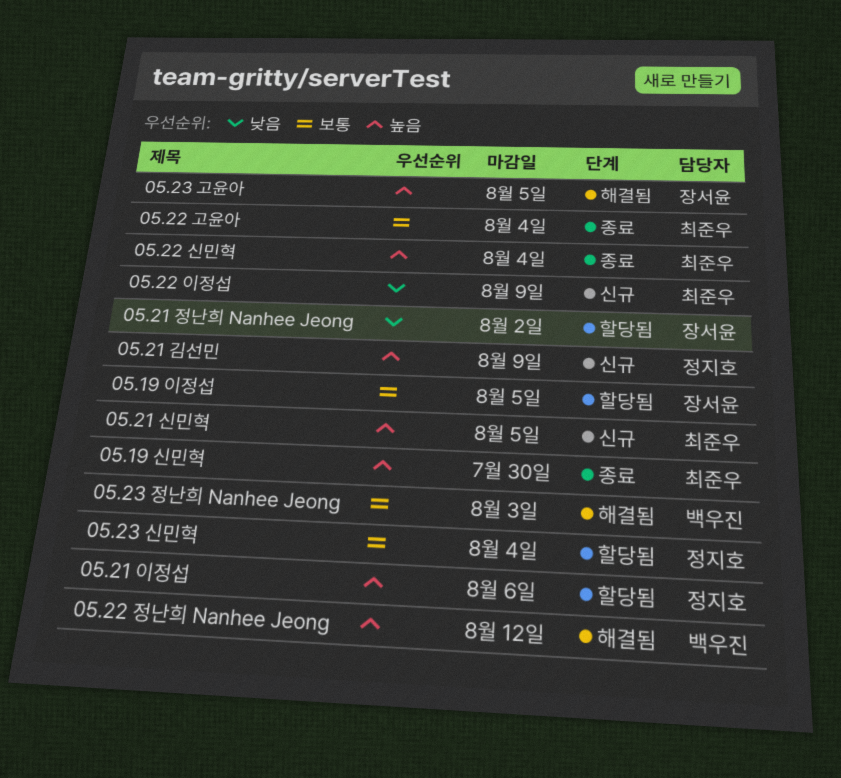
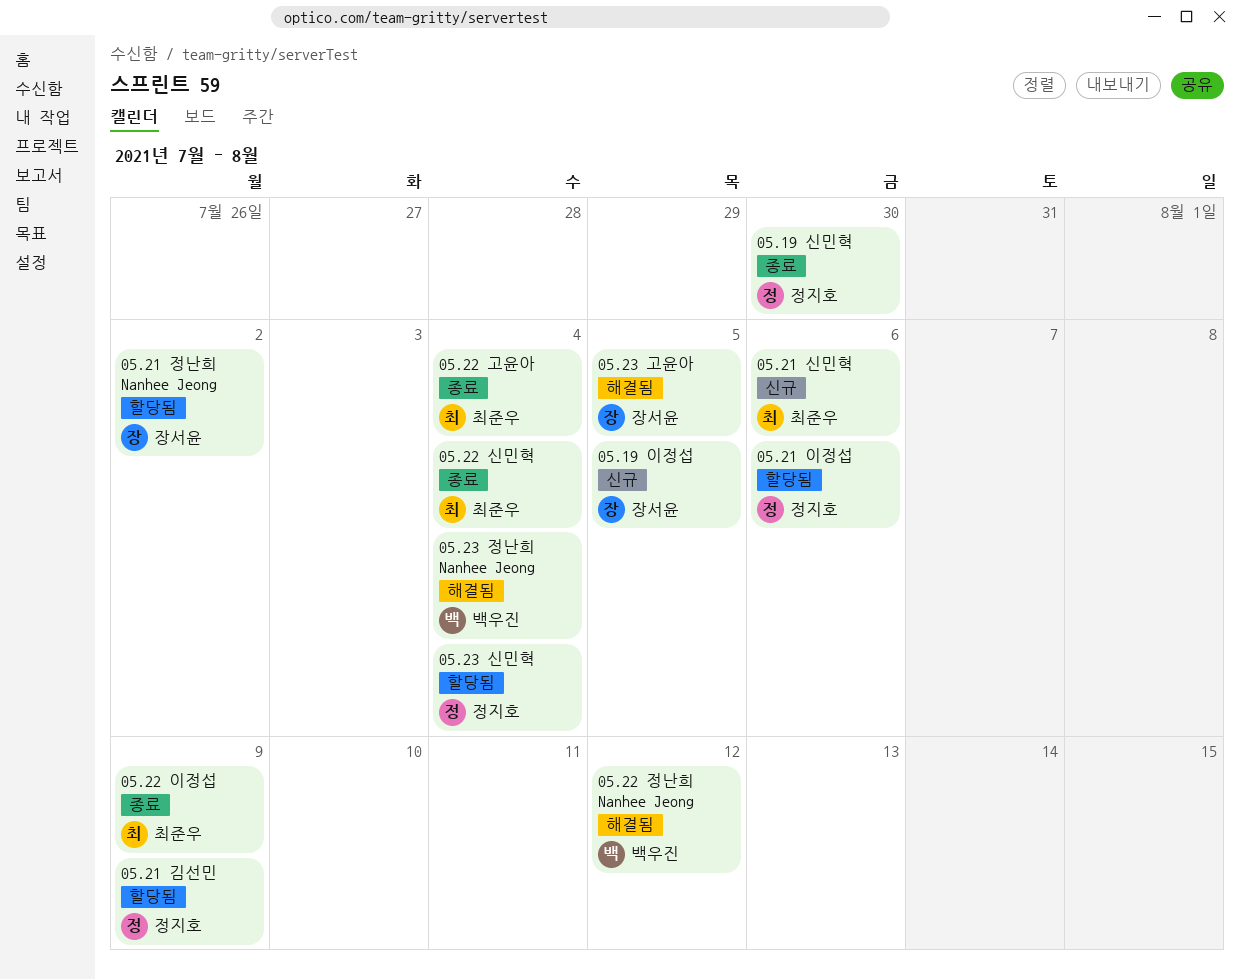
05.19 신민혁, owner: 최준우 -> 정지호
05.19 이정섭, status: 할당됨 -> 신규
05.21 김선민, status: 신규 -> 할당됨
05.21 신민혁, due: Aug 5 -> Aug 6
05.22 이정섭, status: 신규 -> 종료
05.23 정난희 Nanhee Jeong, due: Aug 3 -> Aug 4

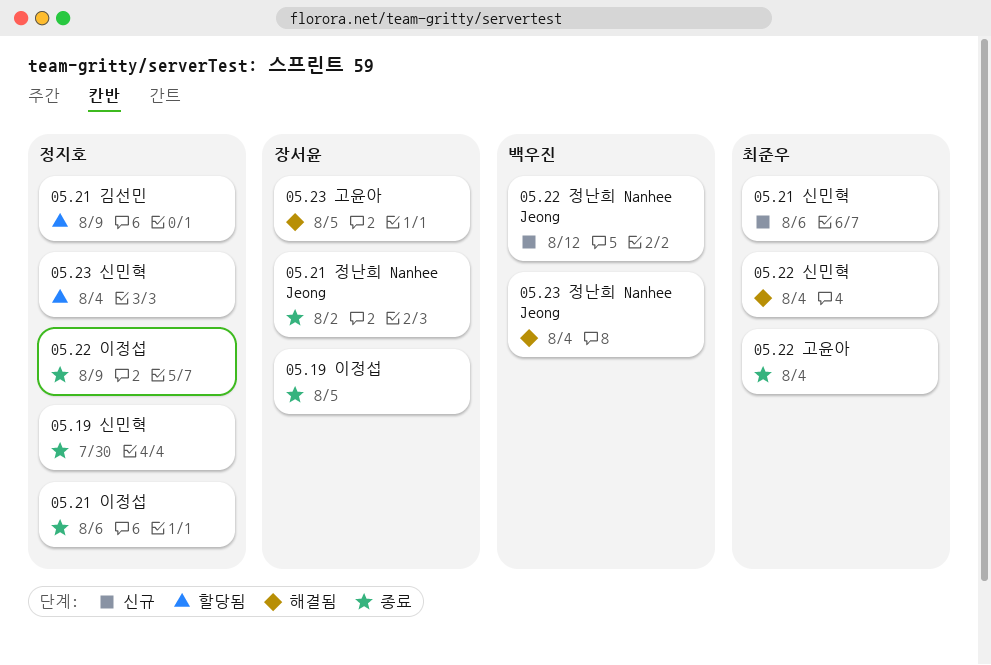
05.19 이정섭, status: 신규 -> 종료
05.21 이정섭, status: 할당됨 -> 종료
05.21 정난희 Nanhee Jeong, status: 할당됨 -> 종료
05.22 신민혁, status: 종료 -> 해결됨
05.22 이정섭, owner: 최준우 -> 정지호
05.22 정난희 Nanhee Jeong, status: 해결됨 -> 신규

